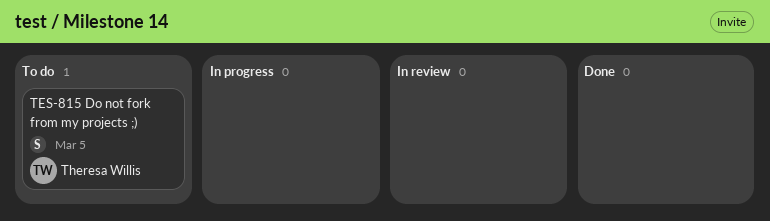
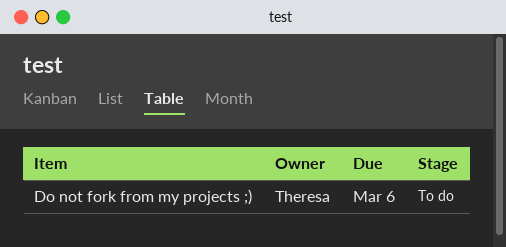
Do not fork from my projects ;), due: Mar 5 -> Mar 6

